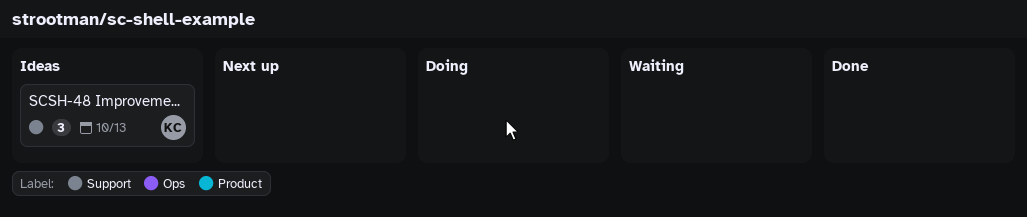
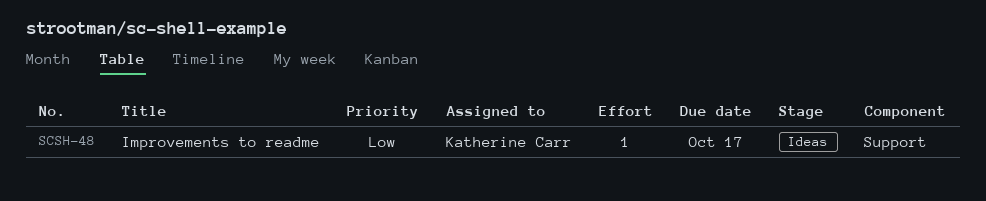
SCSH-48, estimate: 3 -> 1
SCSH-48, due: Oct 13 -> Oct 17

